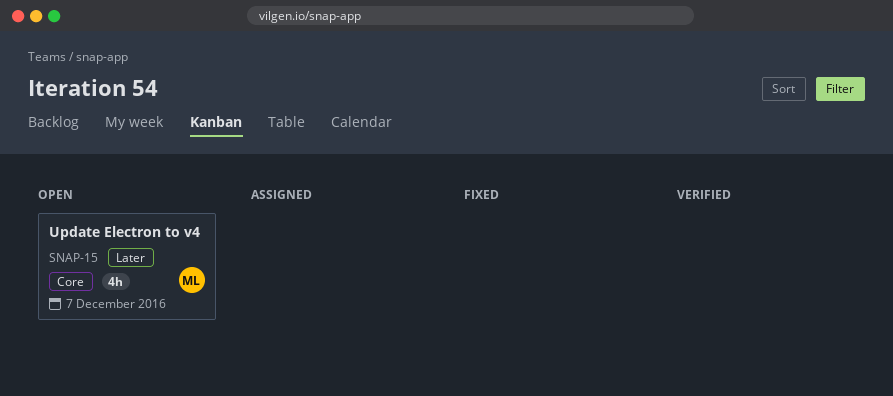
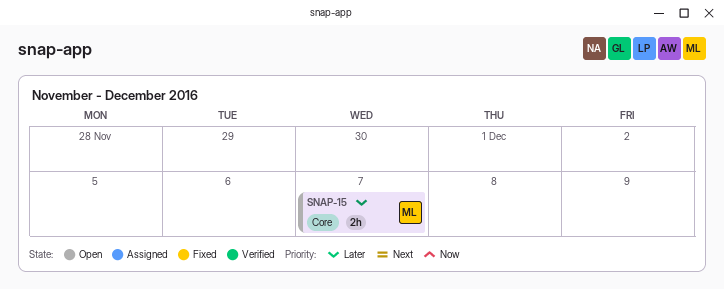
SNAP-15, estimate: 4h -> 2h

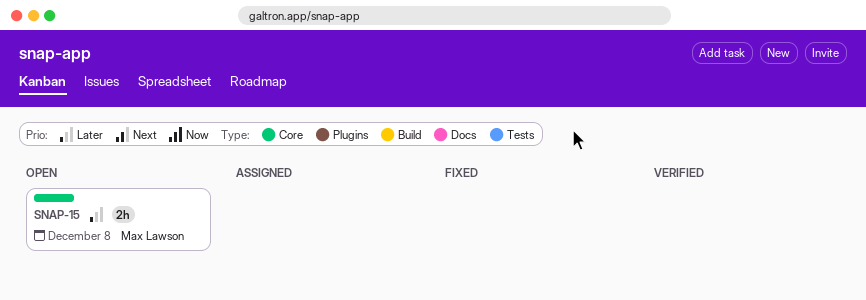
SNAP-15, due: Dec 7 -> Dec 8

